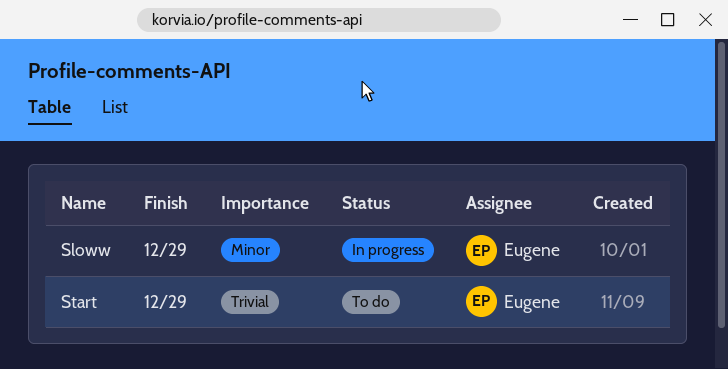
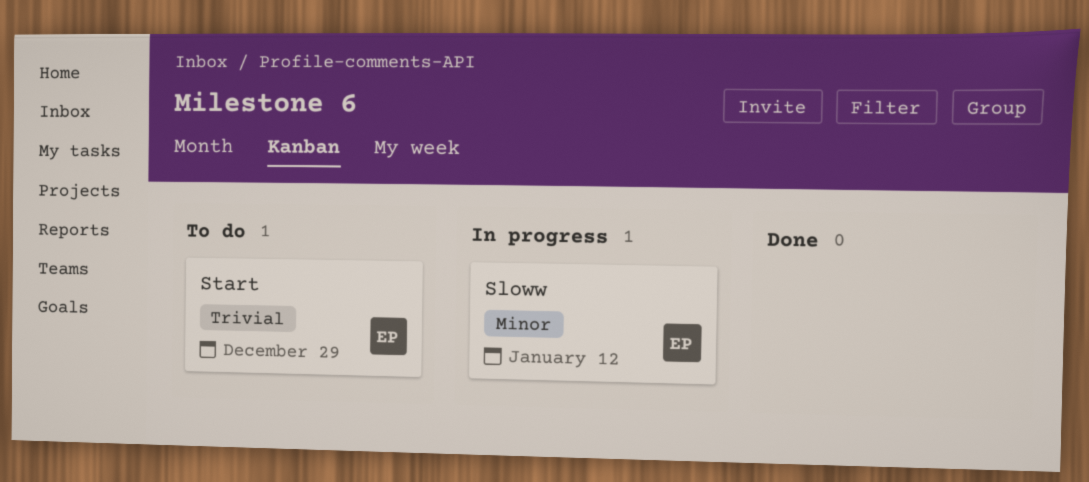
Sloww, due: Dec 29 -> Jan 12

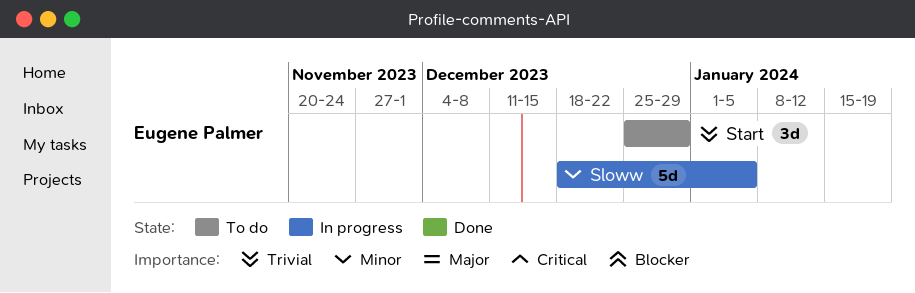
Sloww, due: Jan 12 -> Jan 5

